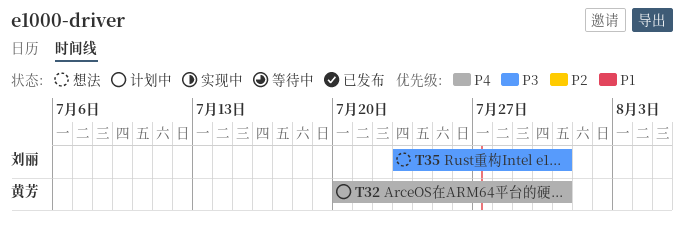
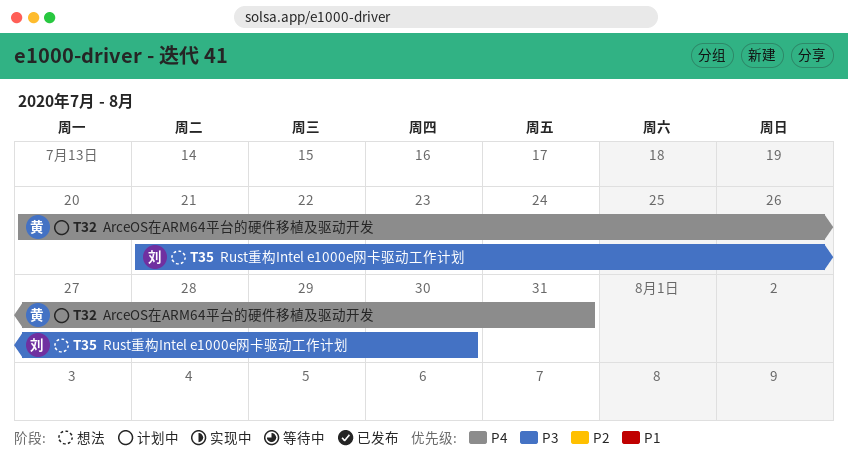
T35, start: Jul 23 -> Jul 21
T35, due: Jul 31 -> Jul 30

